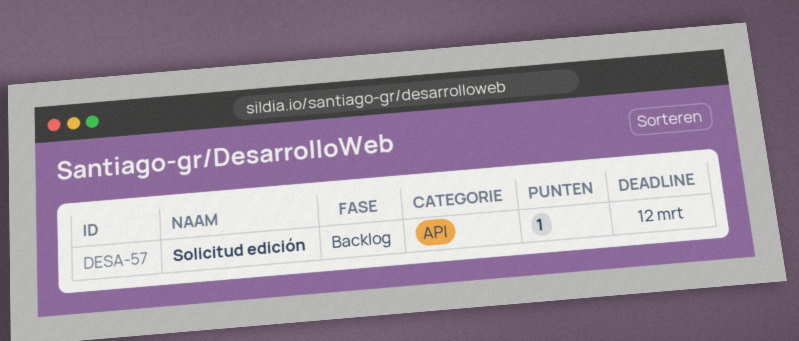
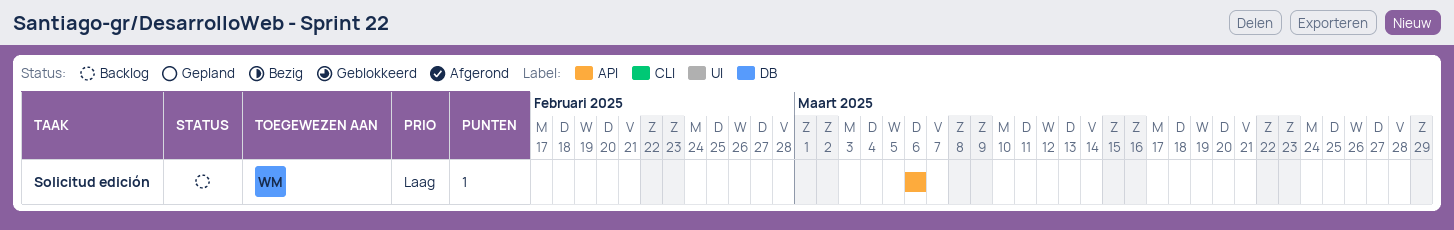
Solicitud edición, due: Mar 12 -> Mar 6

